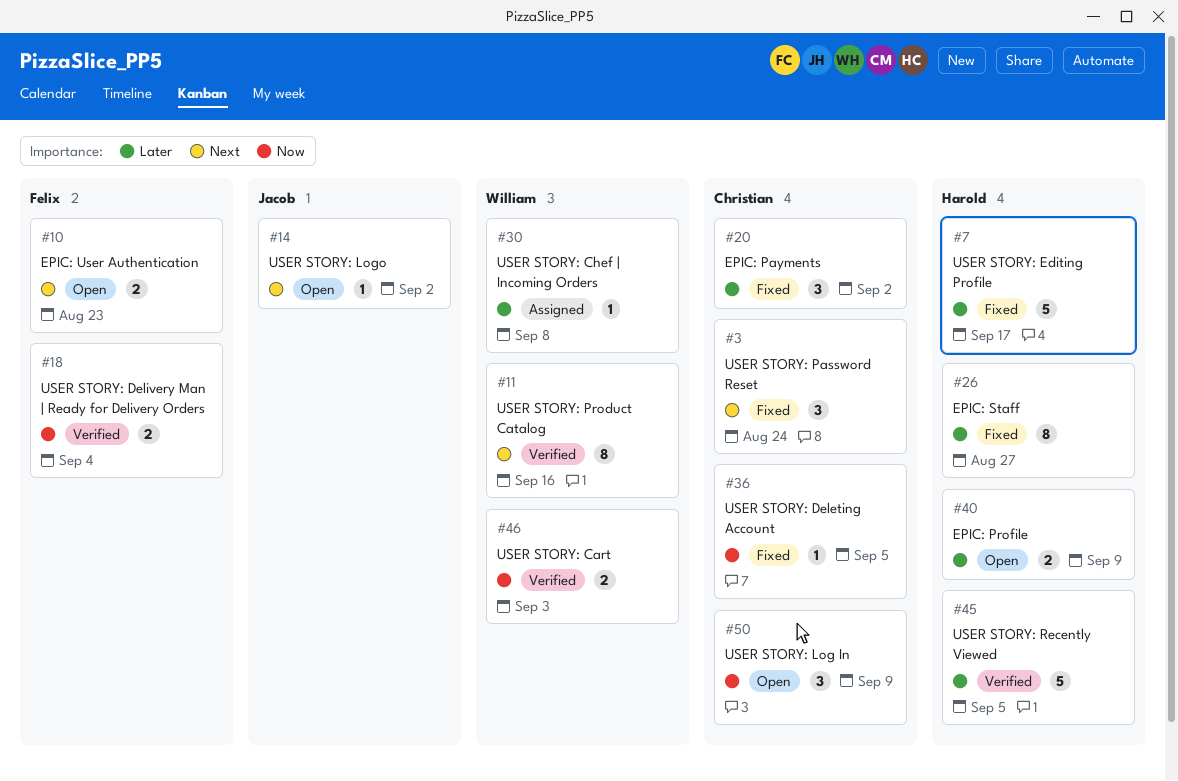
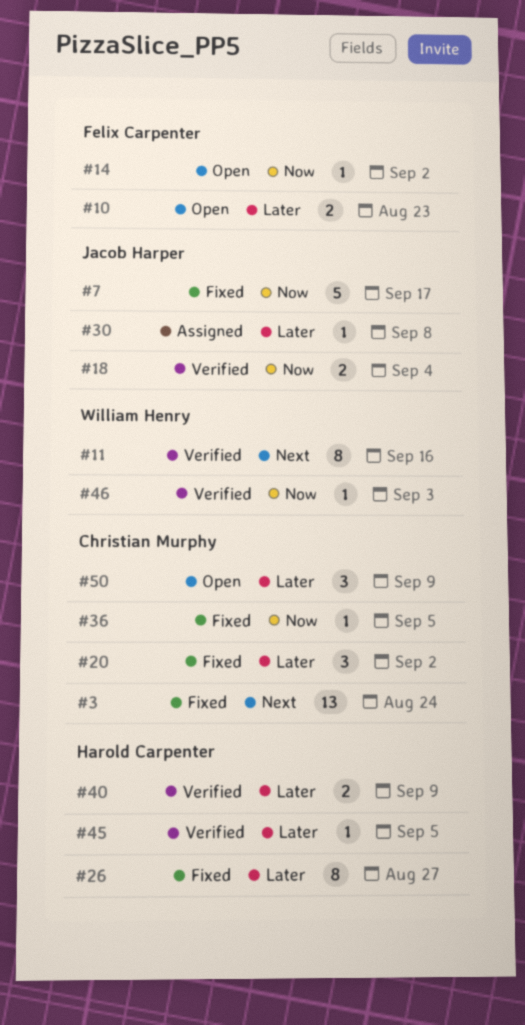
#3, estimate: 3 -> 13
#7, owner: Harold Carpenter -> Jacob Harper
#7, priority: Later -> Now
#10, priority: Next -> Later
#14, owner: Jacob Harper -> Felix Carpenter
#14, priority: Next -> Now
#18, owner: Felix Carpenter -> Jacob Harper
#30, owner: William Henry -> Jacob Harper
#40, status: Open -> Verified
#45, estimate: 5 -> 1
#46, estimate: 2 -> 1
#50, priority: Now -> Later

